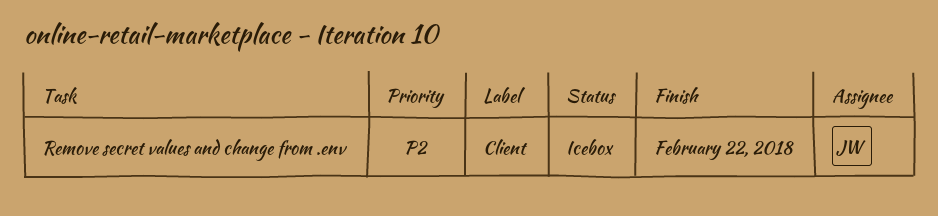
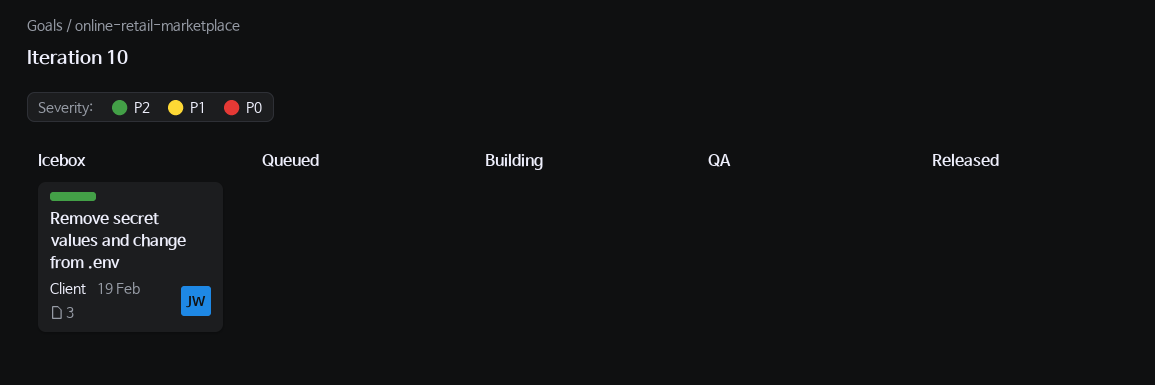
Remove secret values and change from .env, due: Feb 22 -> Feb 19

